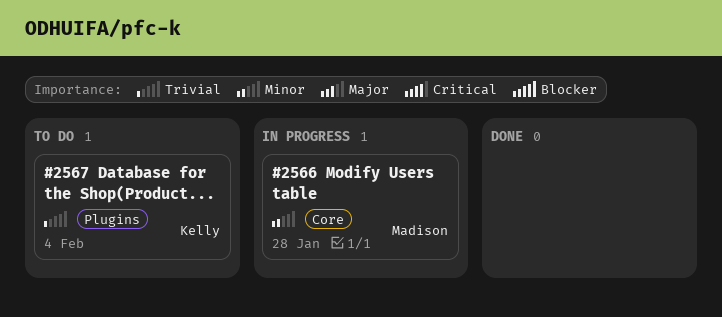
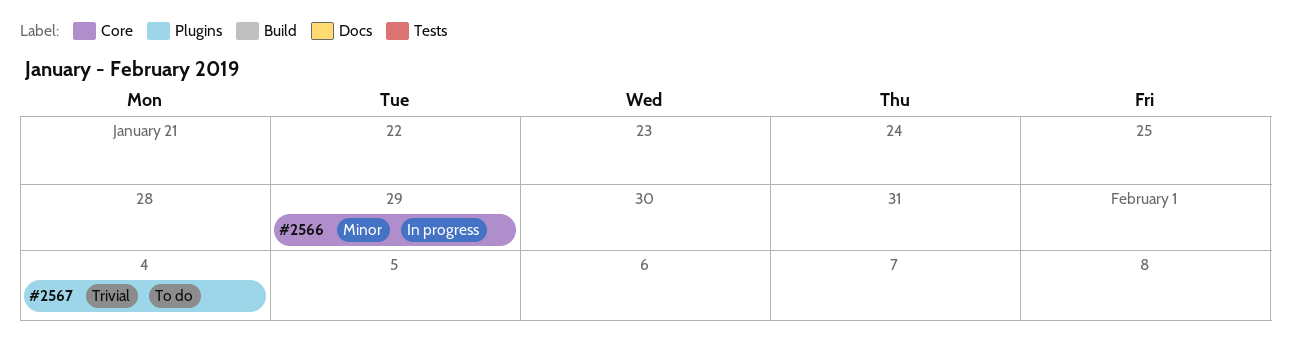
#2566, due: Jan 28 -> Jan 29

